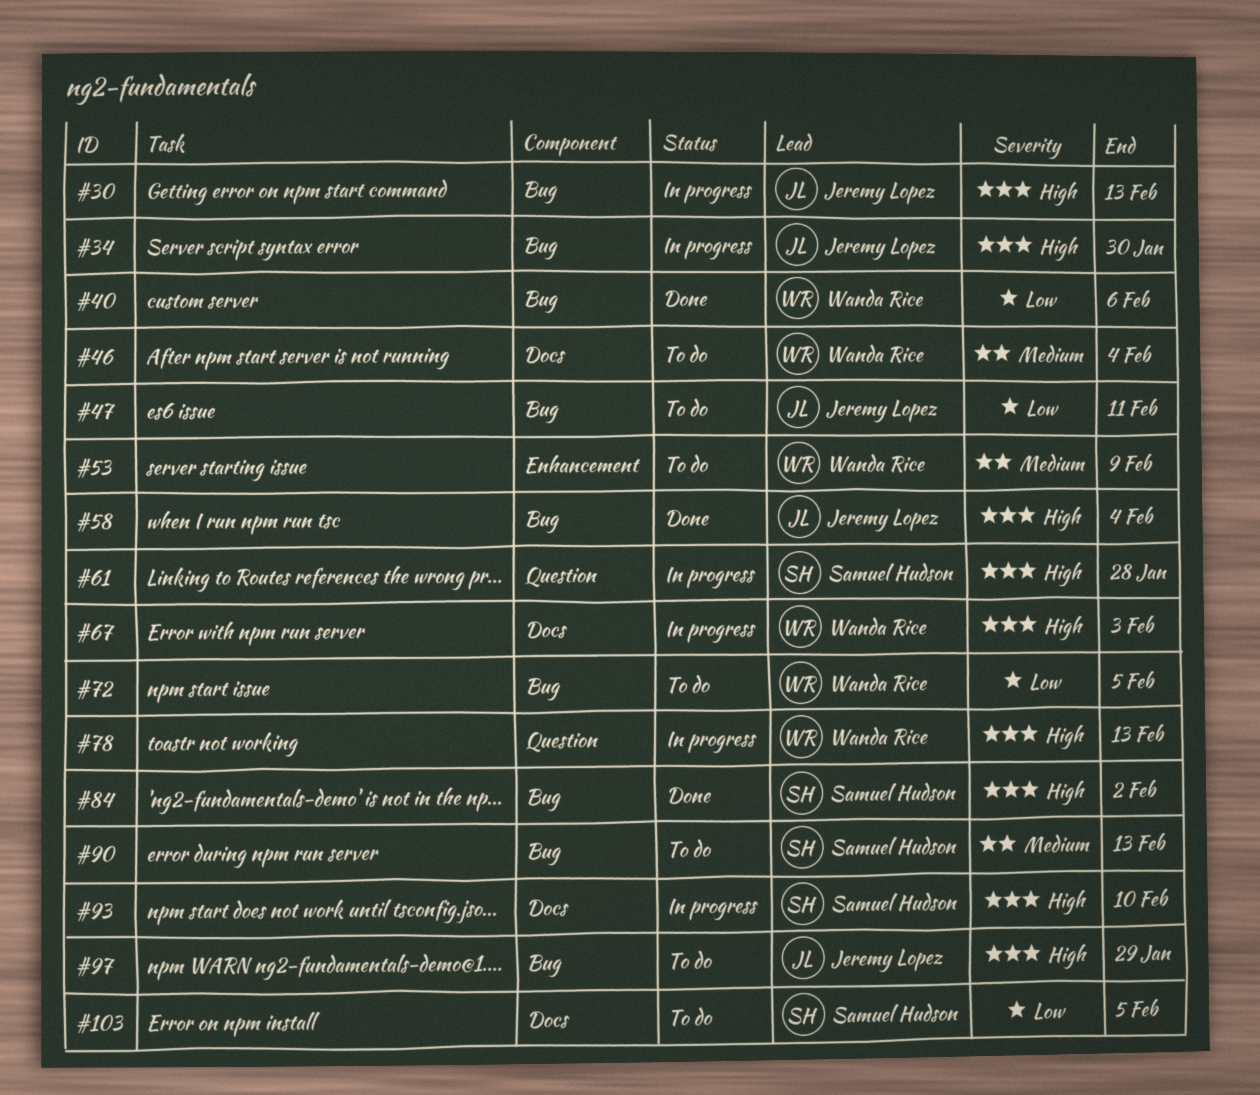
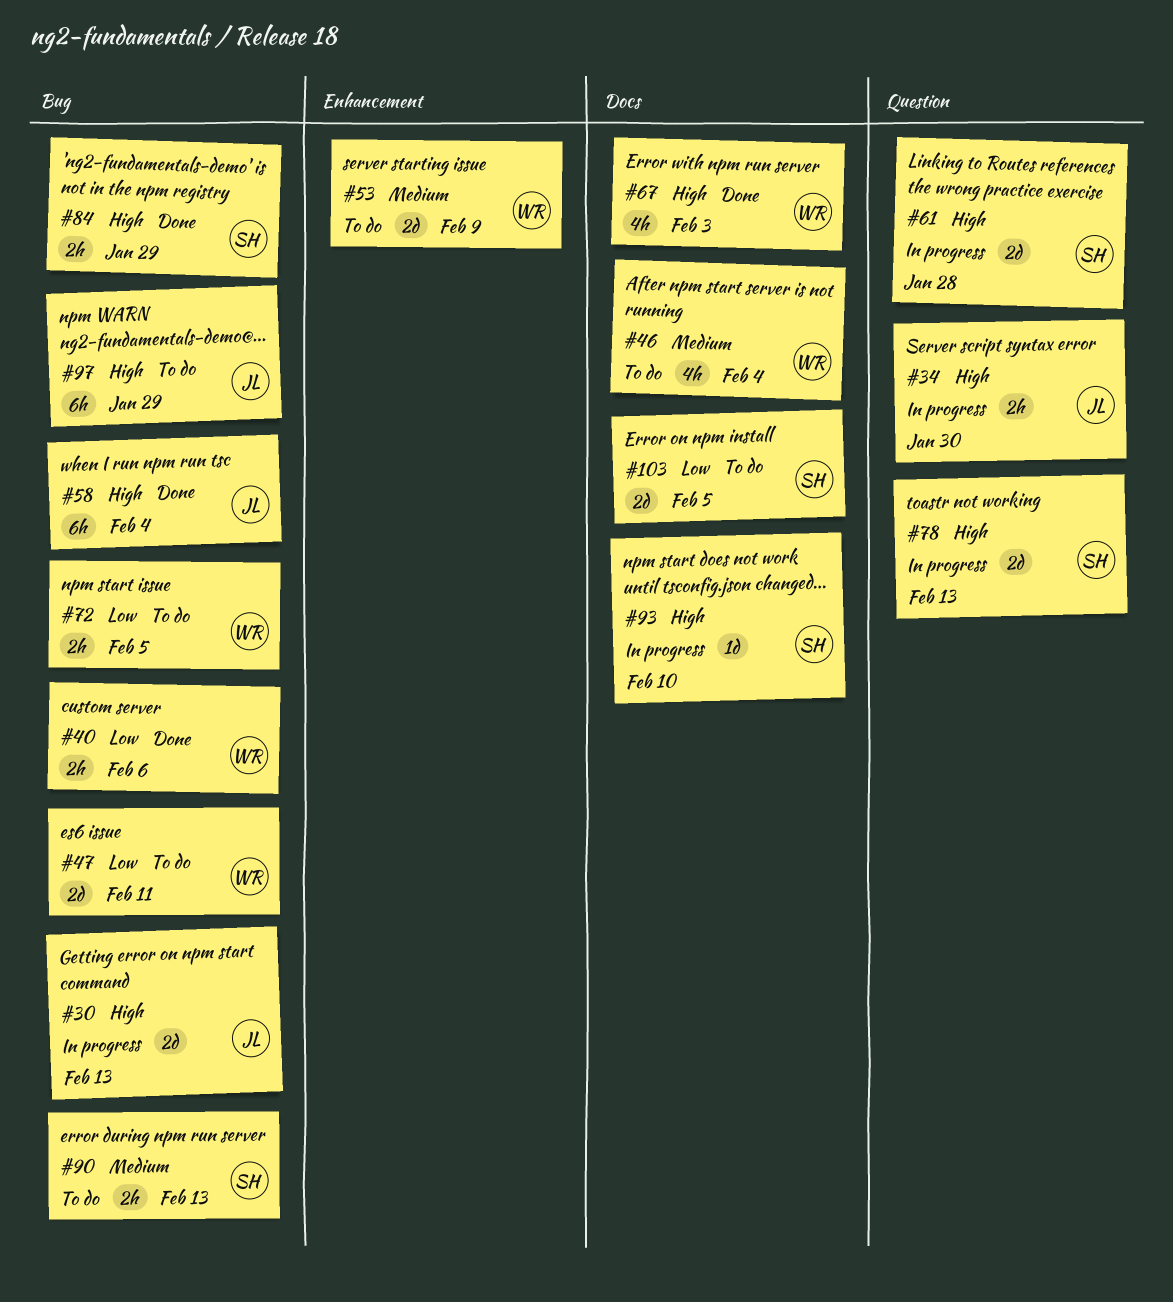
#34, label: Bug -> Question
#47, owner: Jeremy Lopez -> Wanda Rice
#67, status: In progress -> Done
#78, owner: Wanda Rice -> Samuel Hudson
#84, due: Feb 2 -> Jan 29

